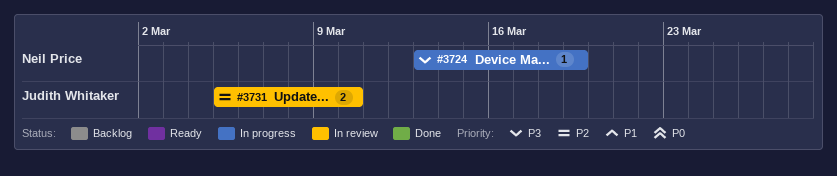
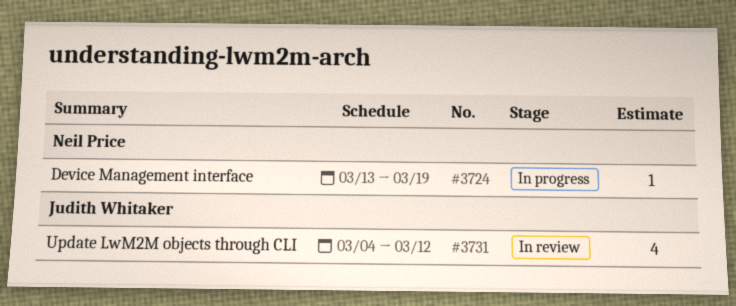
#3731, estimate: 2 -> 4
#3731, start: Mar 5 -> Mar 4
#3731, due: Mar 10 -> Mar 12

